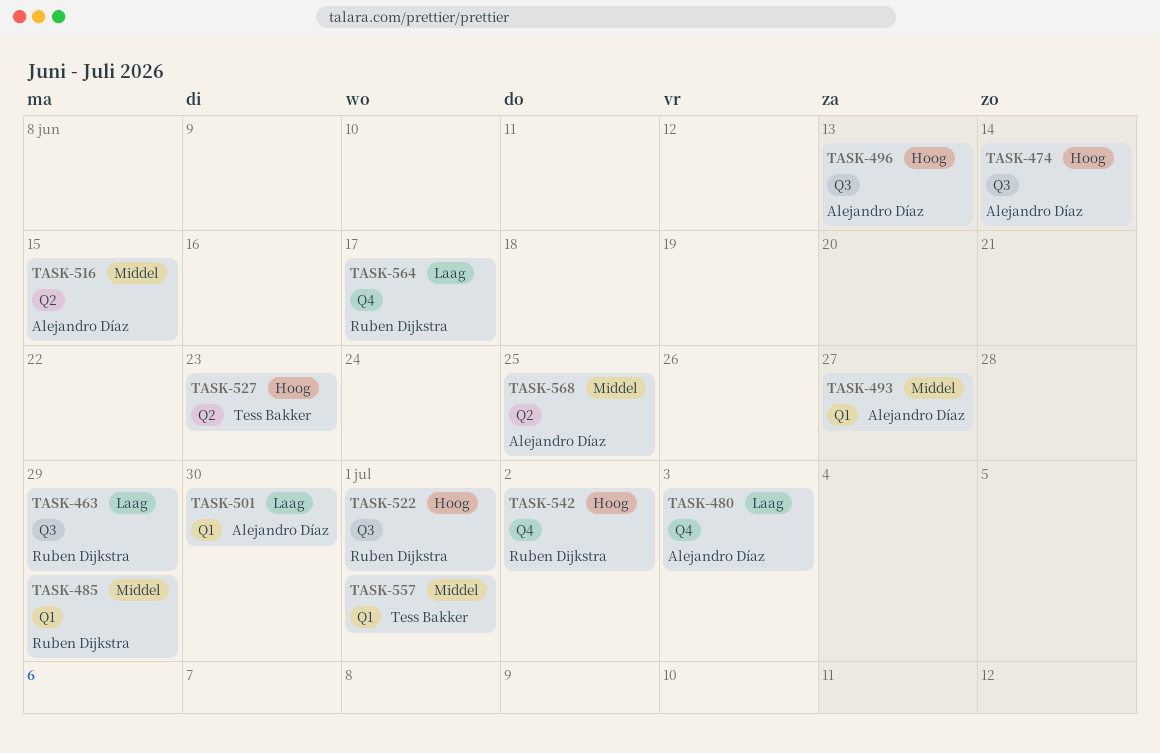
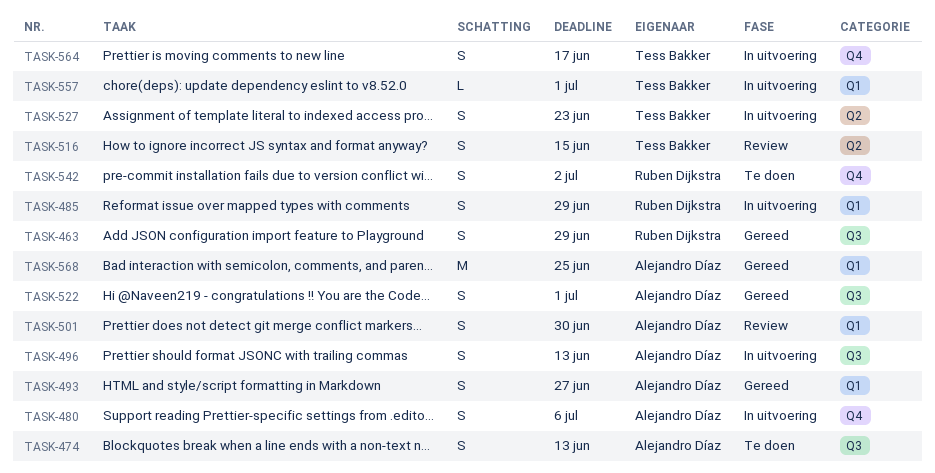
TASK-474, due: Jun 14 -> Jun 13
TASK-480, due: Jul 3 -> Jul 6
TASK-516, owner: Alejandro Díaz -> Tess Bakker
TASK-522, owner: Ruben Dijkstra -> Alejandro Díaz
TASK-564, owner: Ruben Dijkstra -> Tess Bakker
TASK-568, label: Q2 -> Q1

